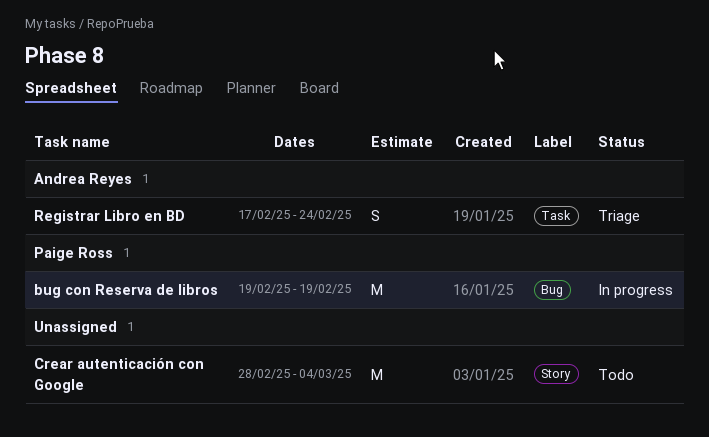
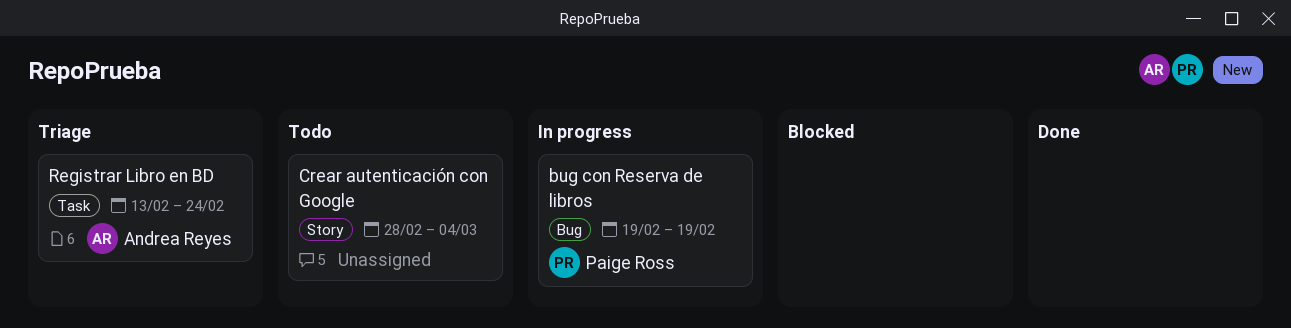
Registrar Libro en BD, start: Feb 17 -> Feb 13

